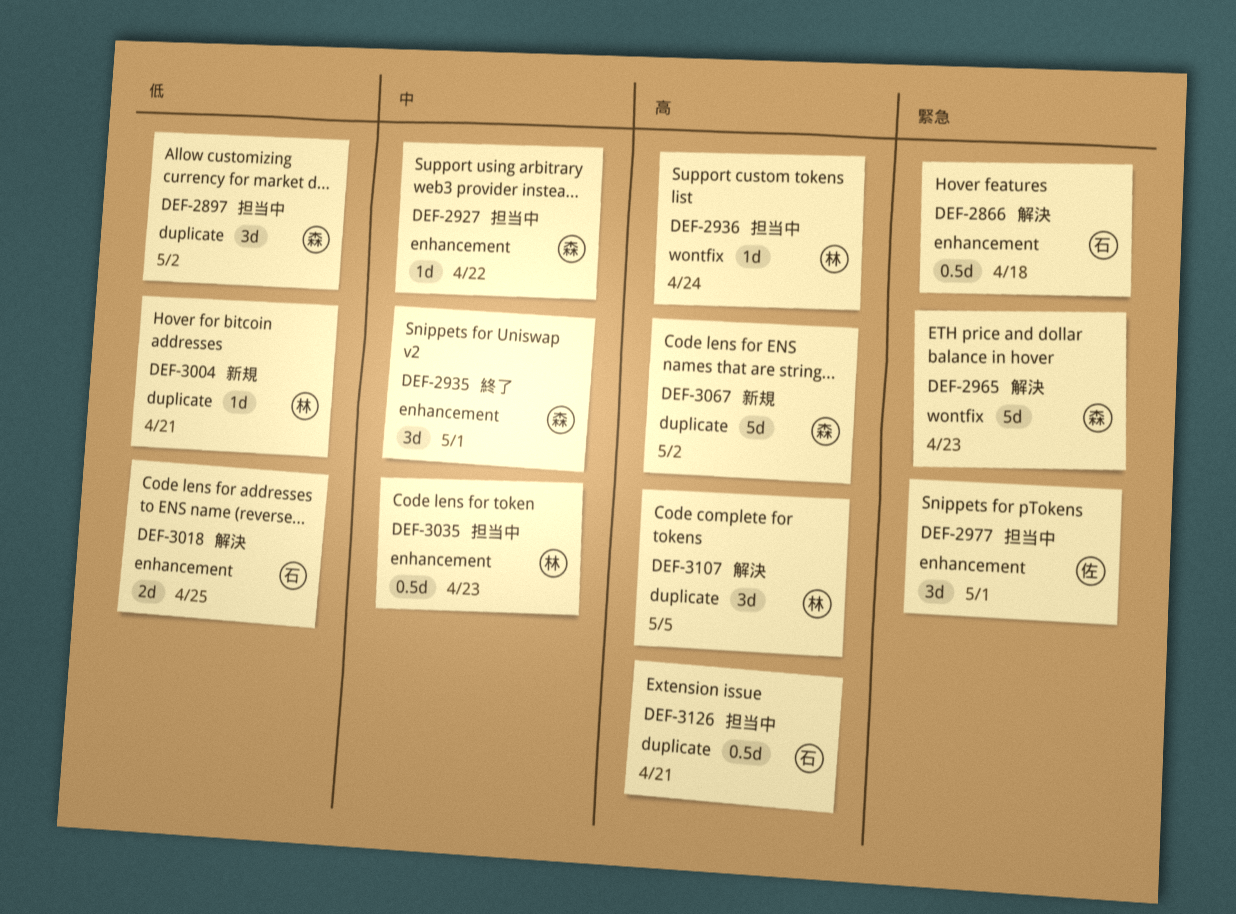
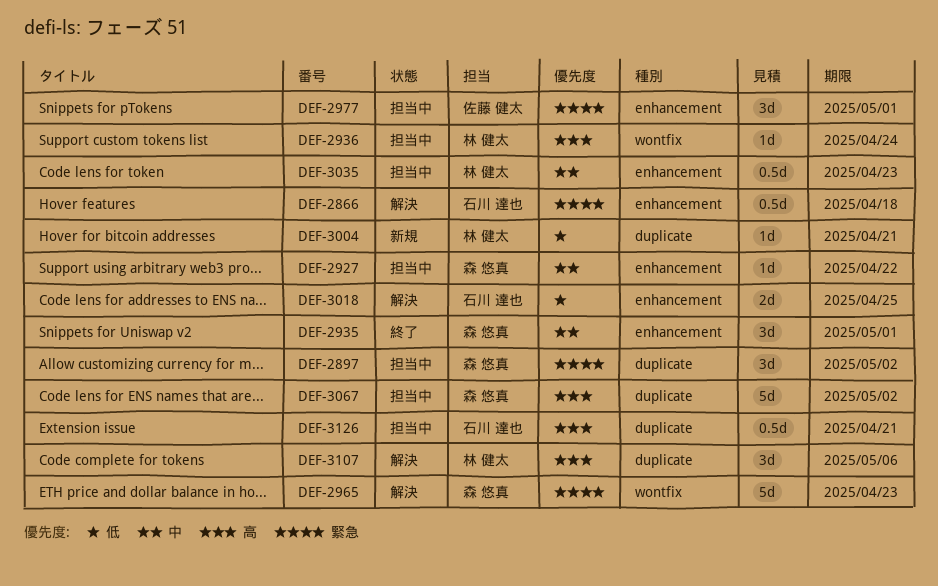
DEF-2897, priority: 低 -> 緊急
DEF-3067, status: 新規 -> 担当中
DEF-3107, due: May 5 -> May 6

